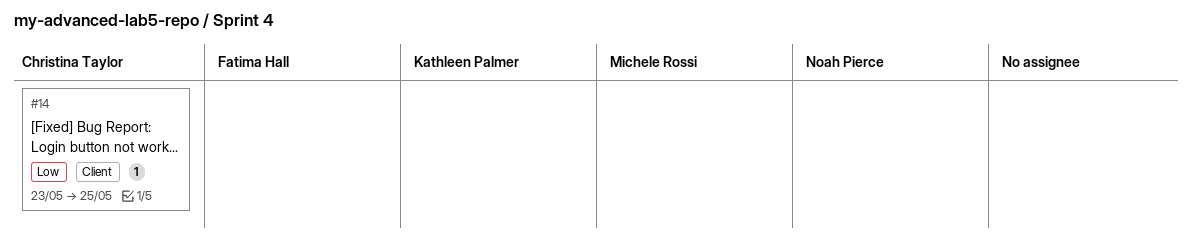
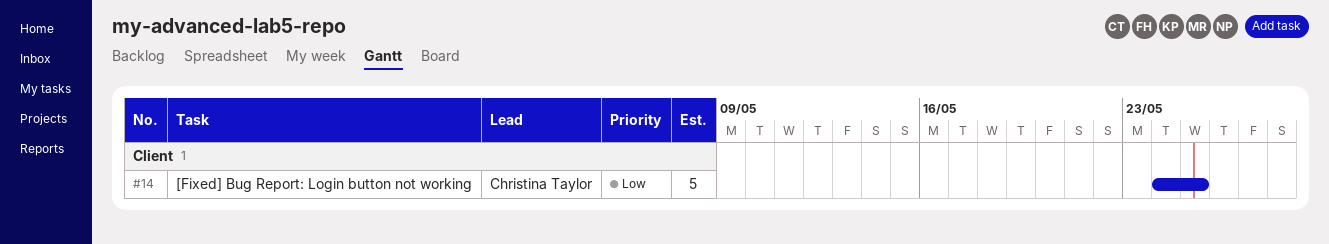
#14, estimate: 1 -> 5
#14, start: May 23 -> May 24

